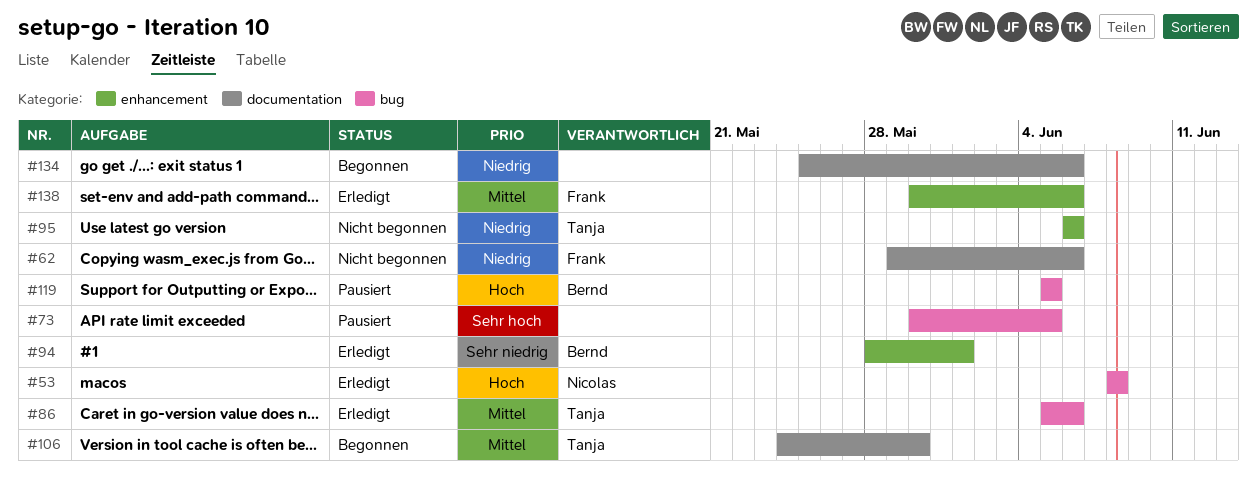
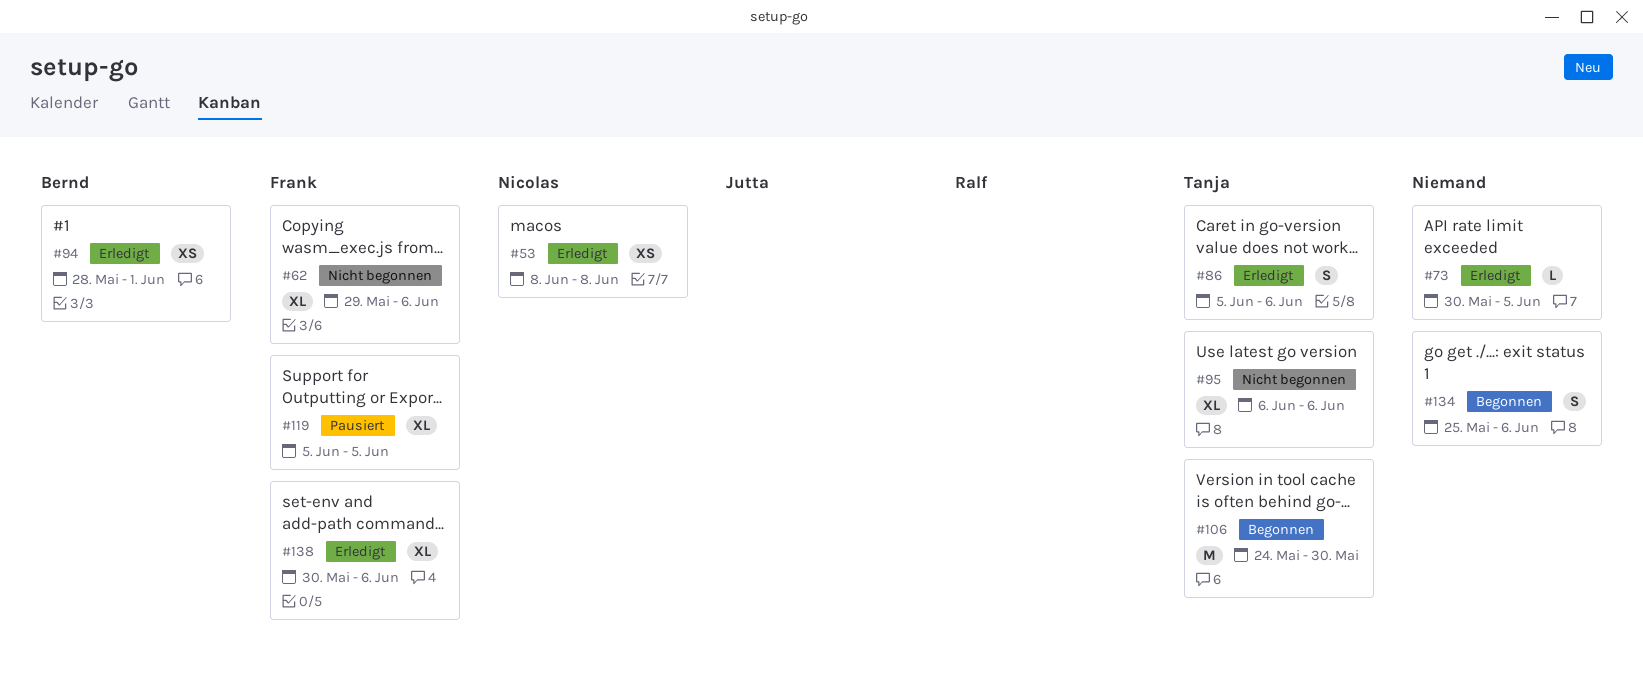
#73, status: Pausiert -> Erledigt
#119, owner: Bernd -> Frank

